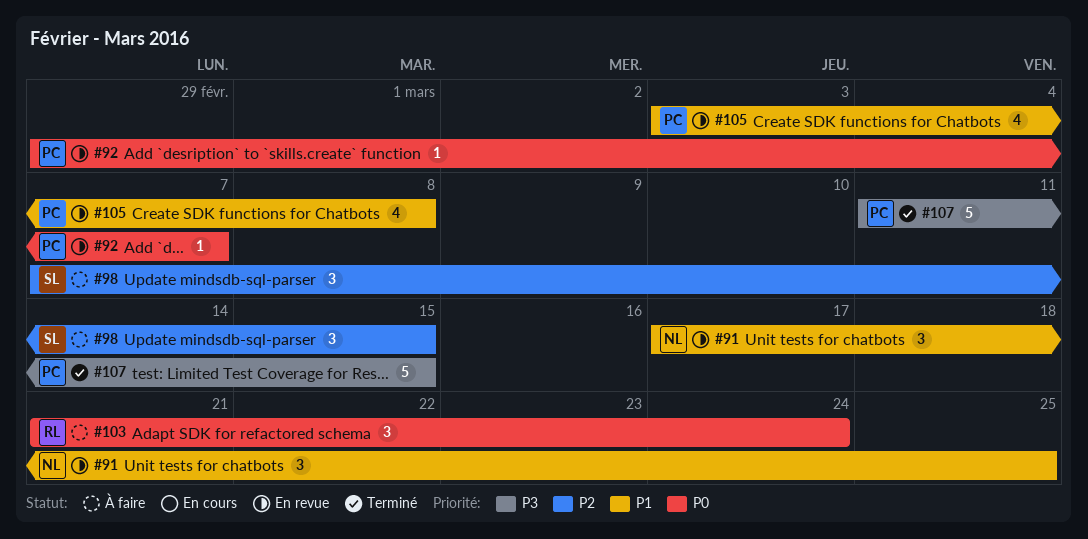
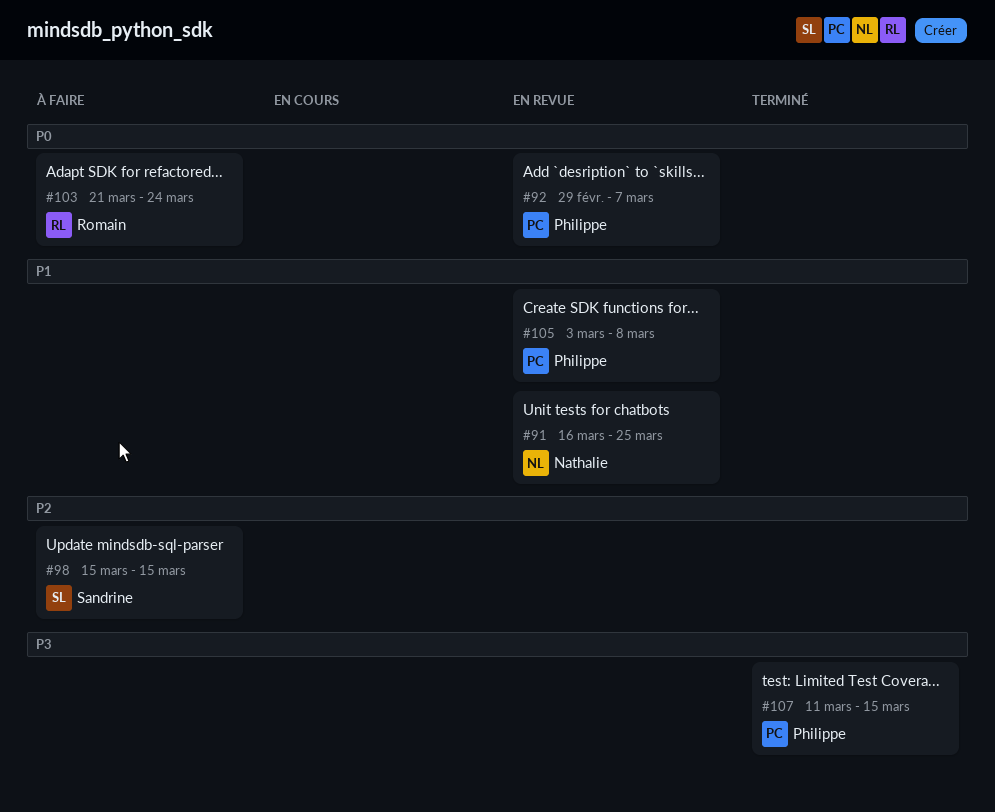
#91, start: Mar 17 -> Mar 16
#98, start: Mar 7 -> Mar 15

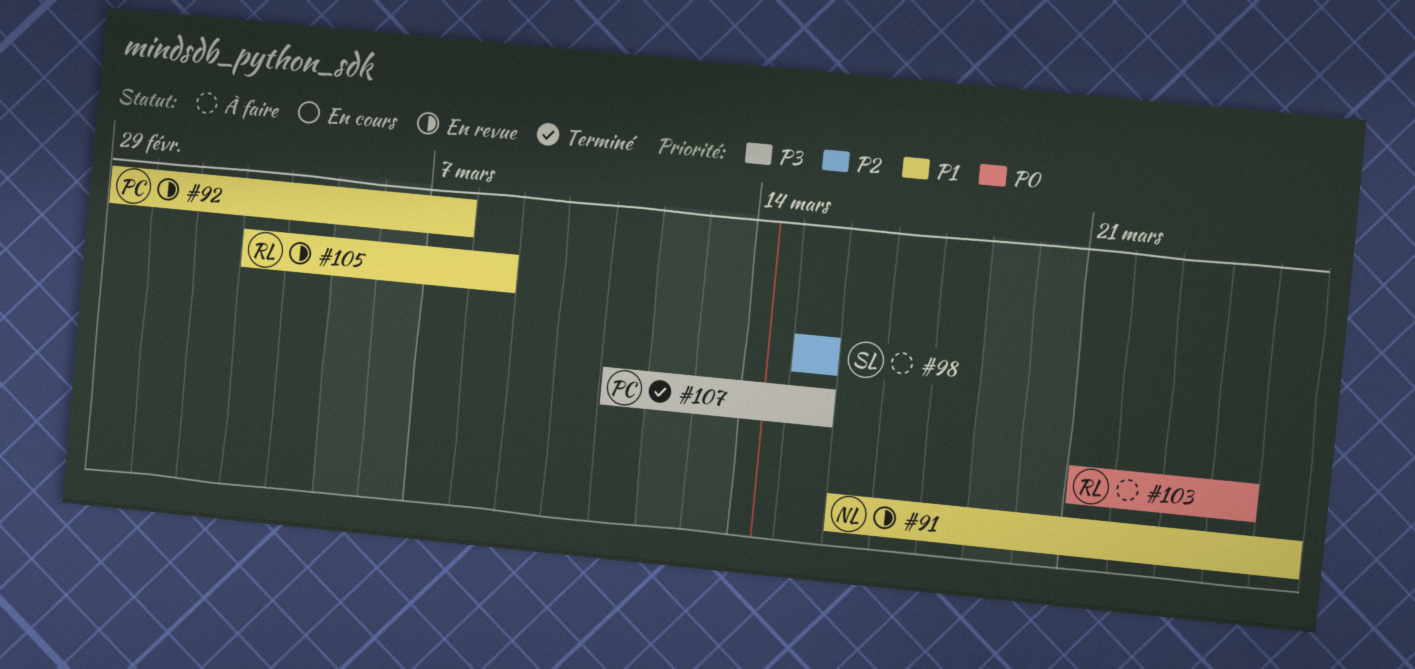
#92, priority: P0 -> P1
#105, owner: Philippe -> Romain

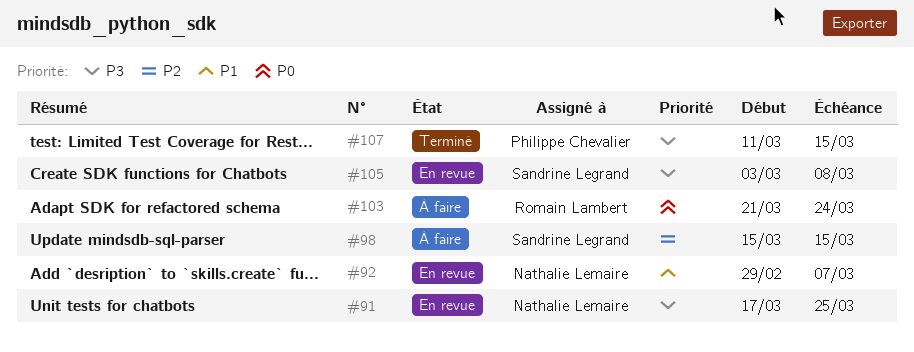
#91, priority: P1 -> P3
#91, start: Mar 16 -> Mar 17
#92, owner: Philippe Chevalier -> Nathalie Lemaire
#105, owner: Romain Lambert -> Sandrine Legrand
#105, priority: P1 -> P3

